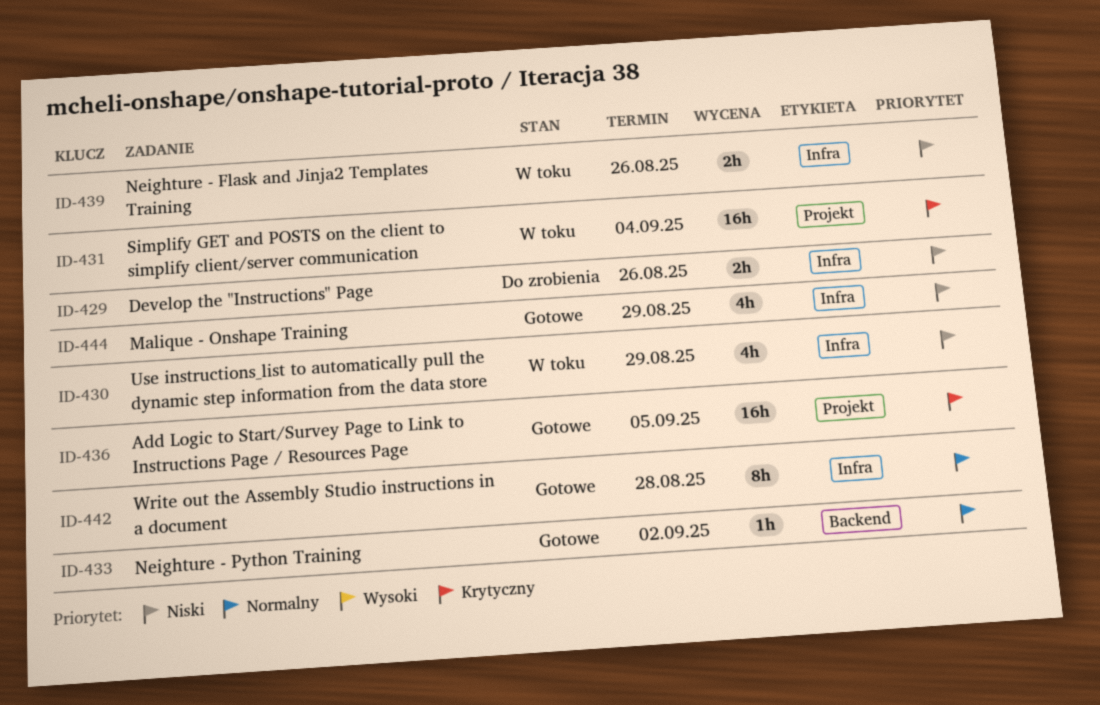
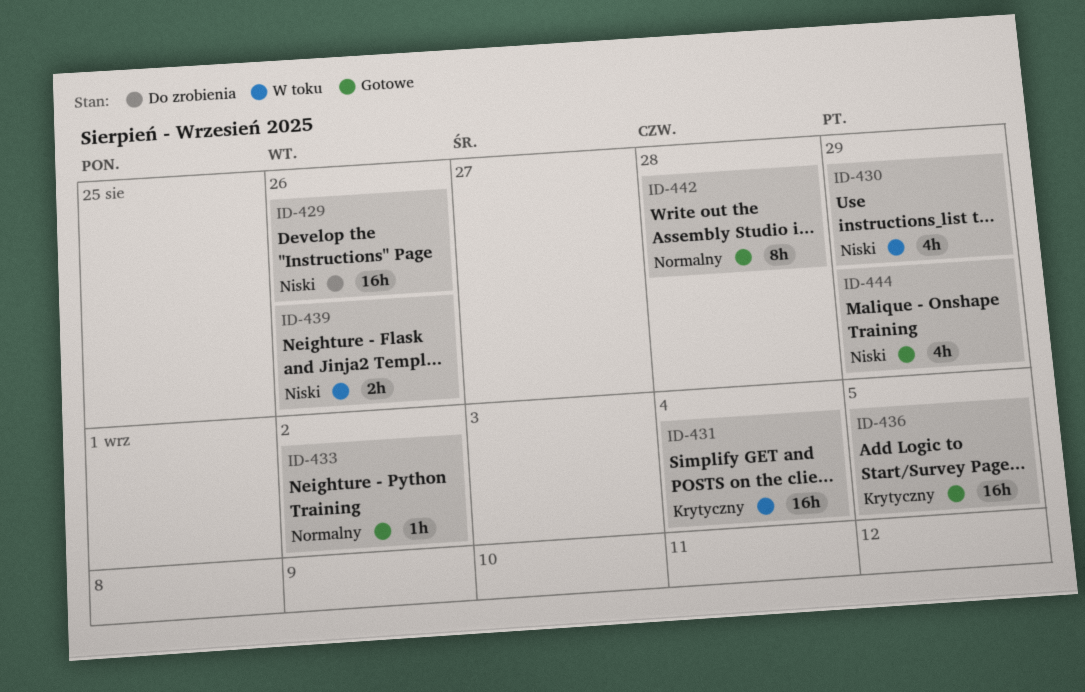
ID-429, estimate: 2h -> 16h

